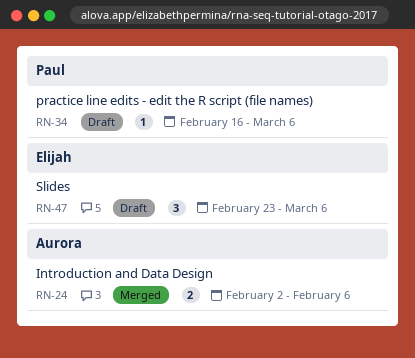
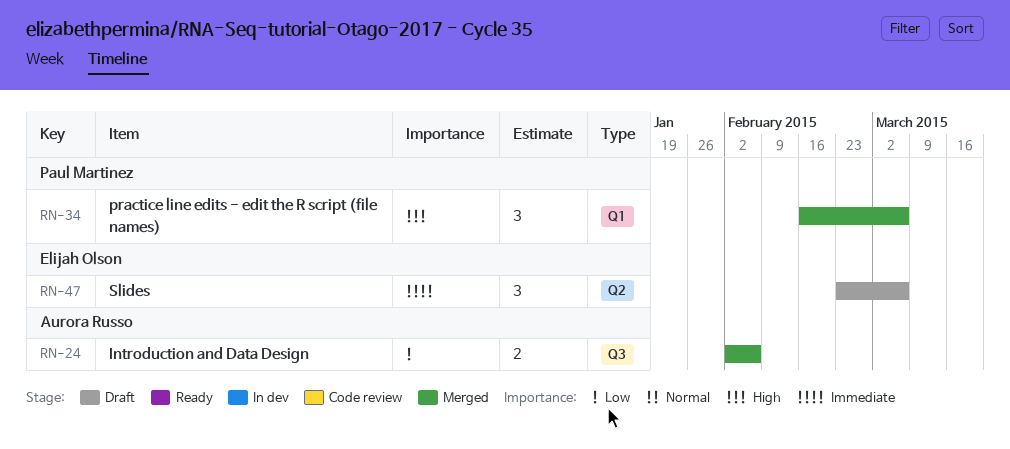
RN-34, status: Draft -> Merged
RN-34, estimate: 1 -> 3

